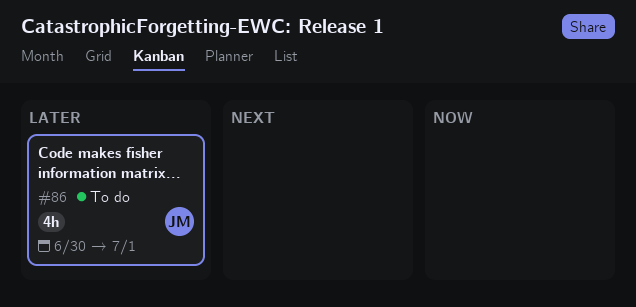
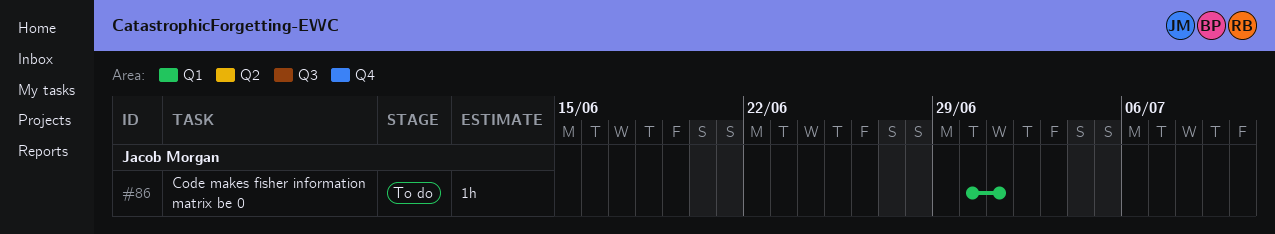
#86, estimate: 4h -> 1h

